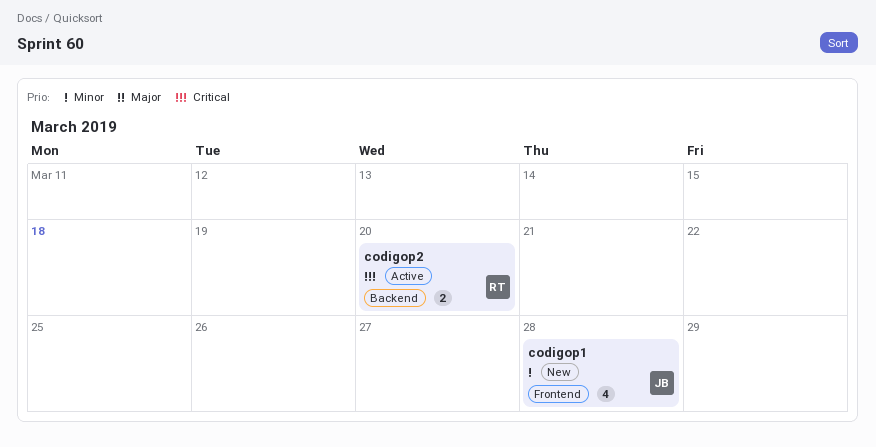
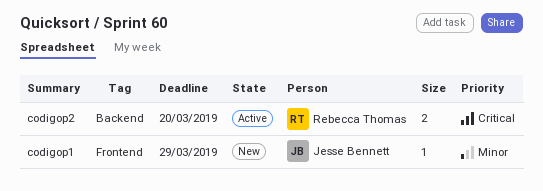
codigop1, estimate: 4 -> 1
codigop1, due: Mar 28 -> Mar 29

